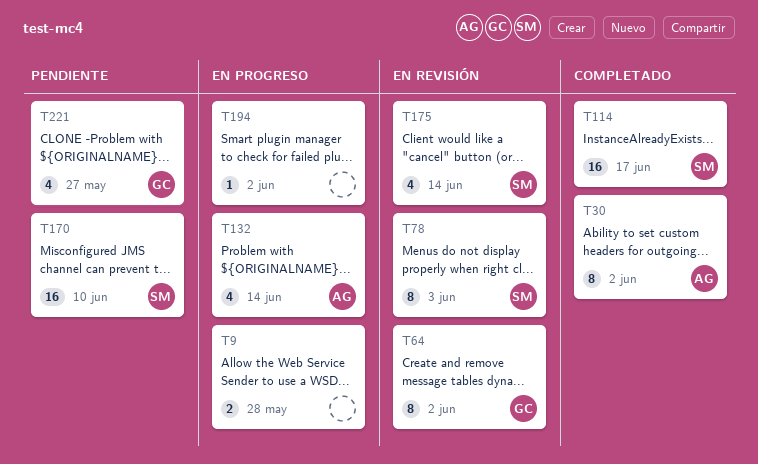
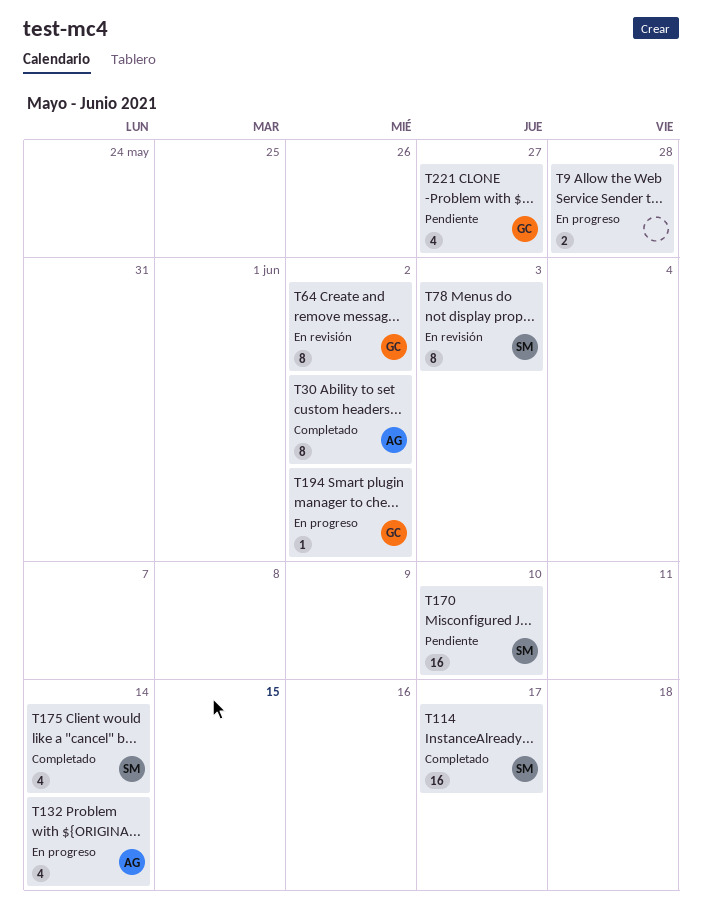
T175, status: En revisión -> Completado
T194, owner: none -> GC

